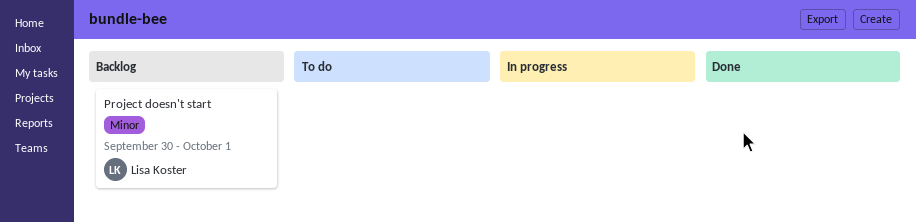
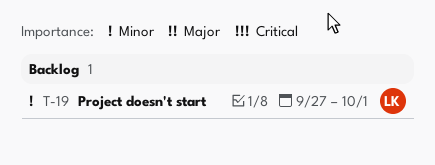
Project doesn't start, start: Sep 30 -> Sep 27

